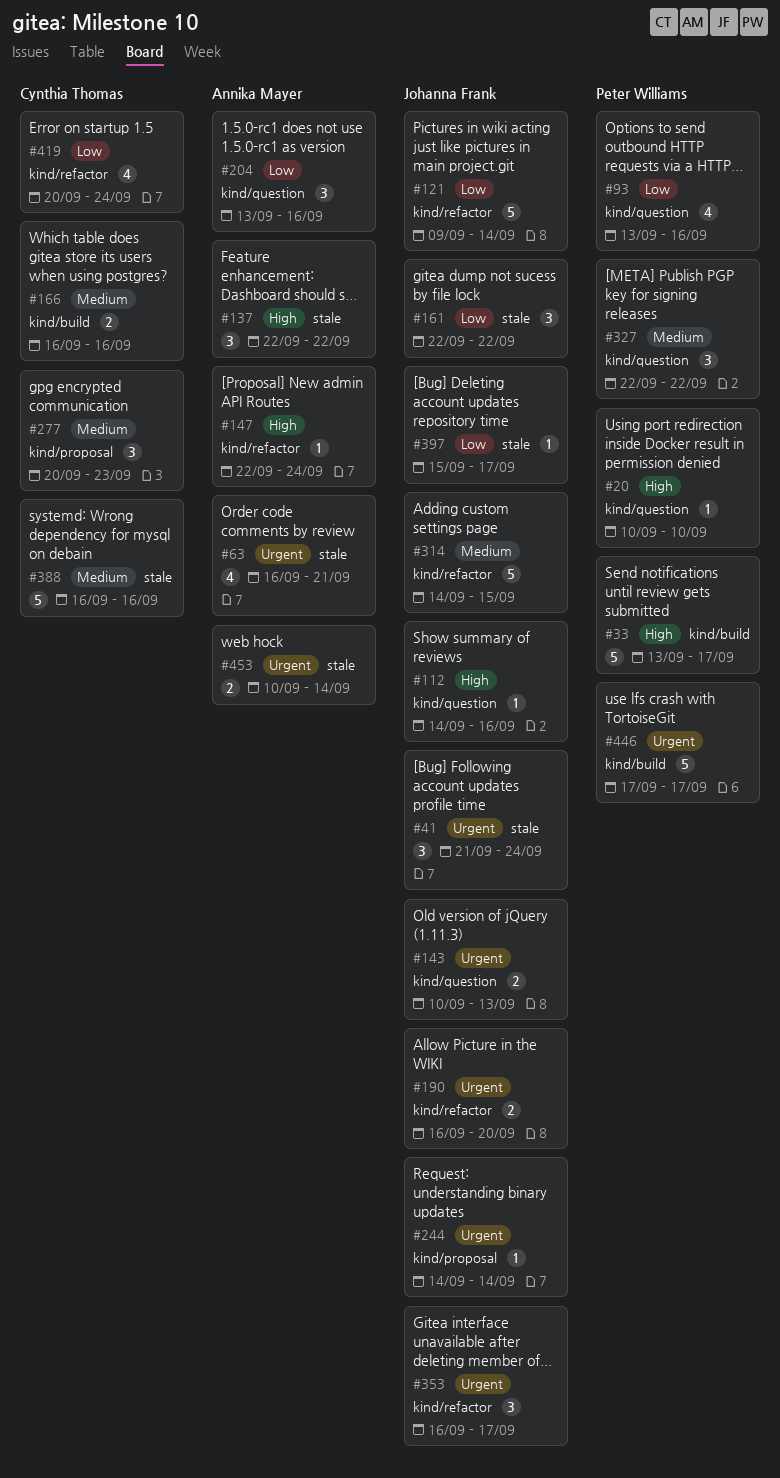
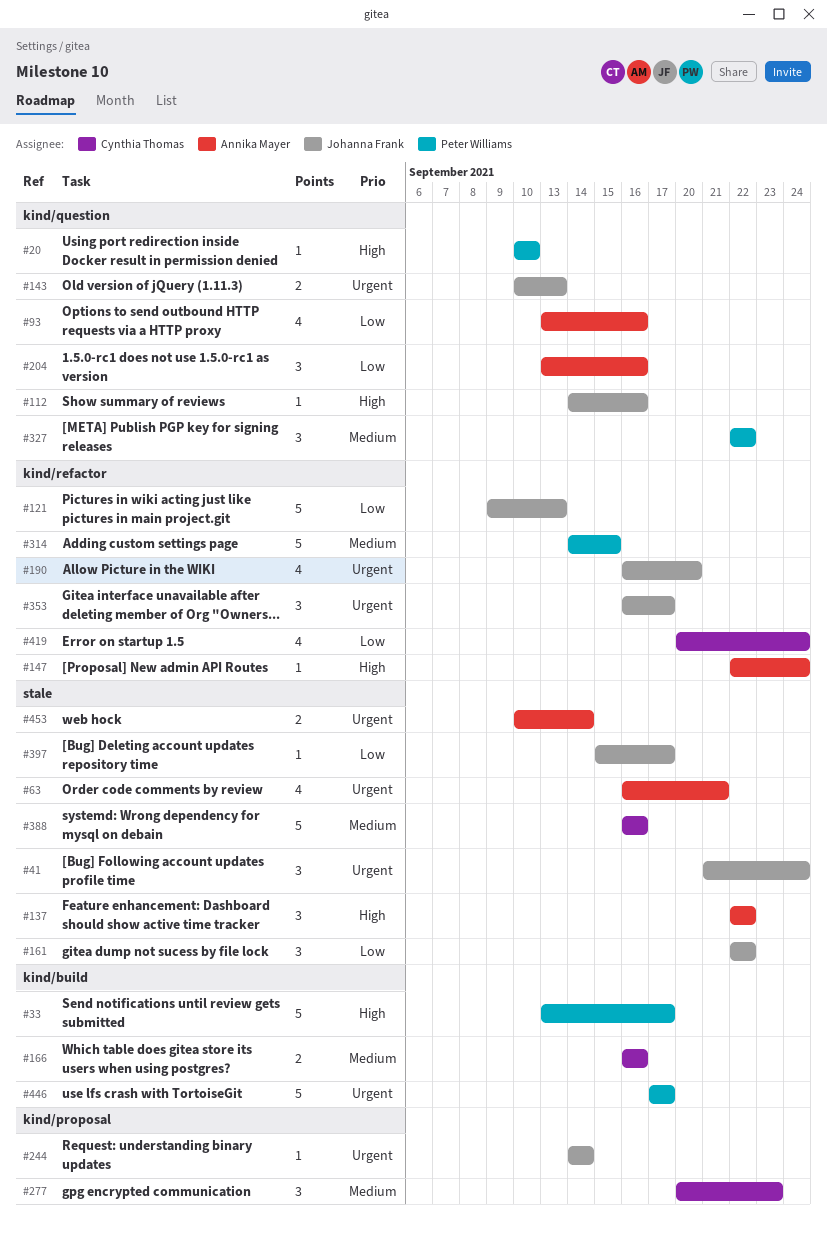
#93, owner: Peter Williams -> Annika Mayer
#121, due: Sep 14 -> Sep 13
#190, estimate: 2 -> 4
#314, owner: Johanna Frank -> Peter Williams

